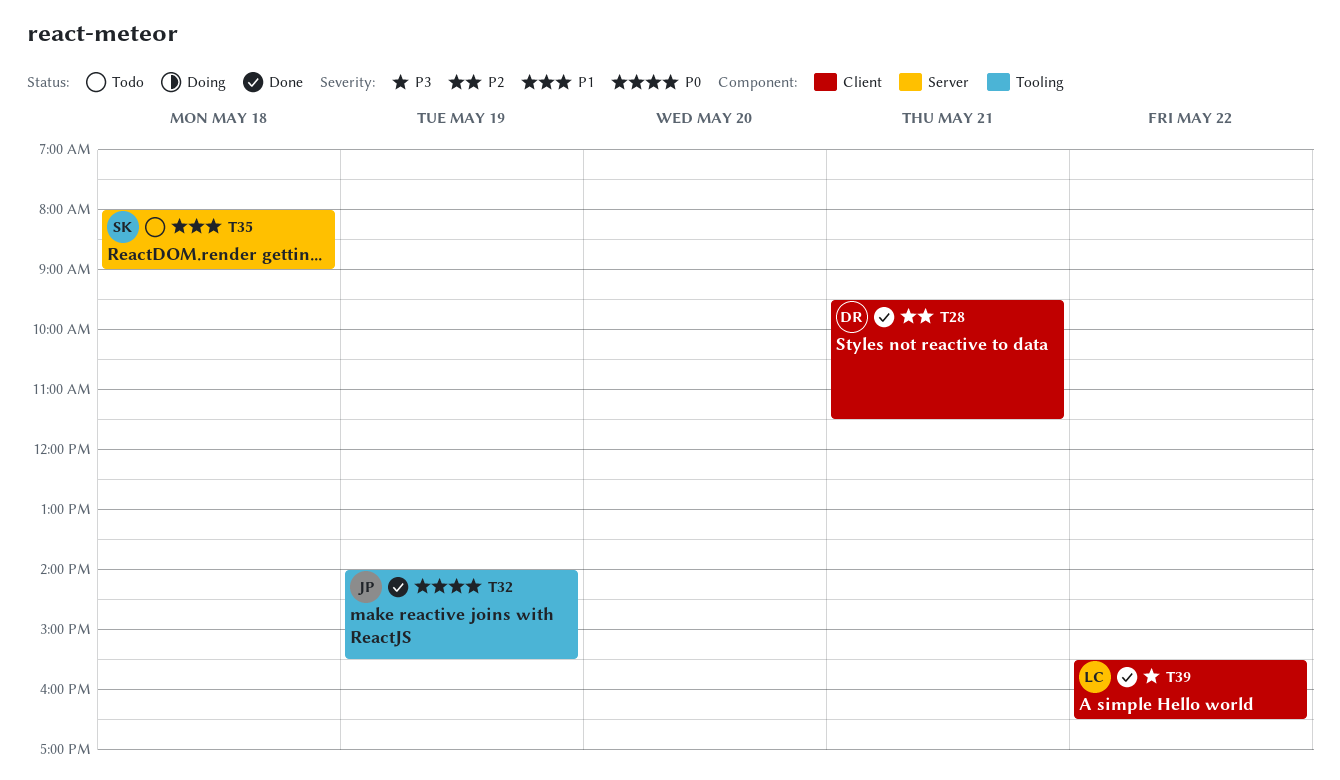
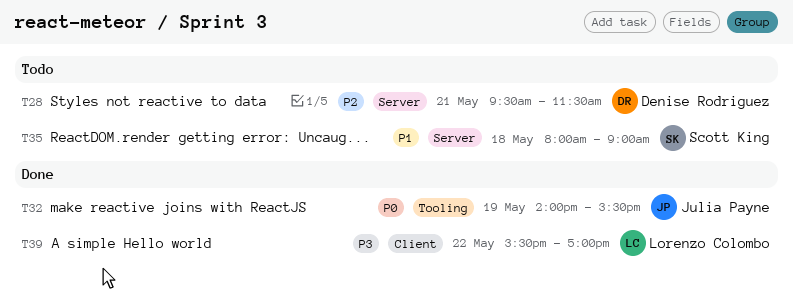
T28, status: Done -> Todo
T28, label: Client -> Server
T39, ends: 16:30 -> 17:00

